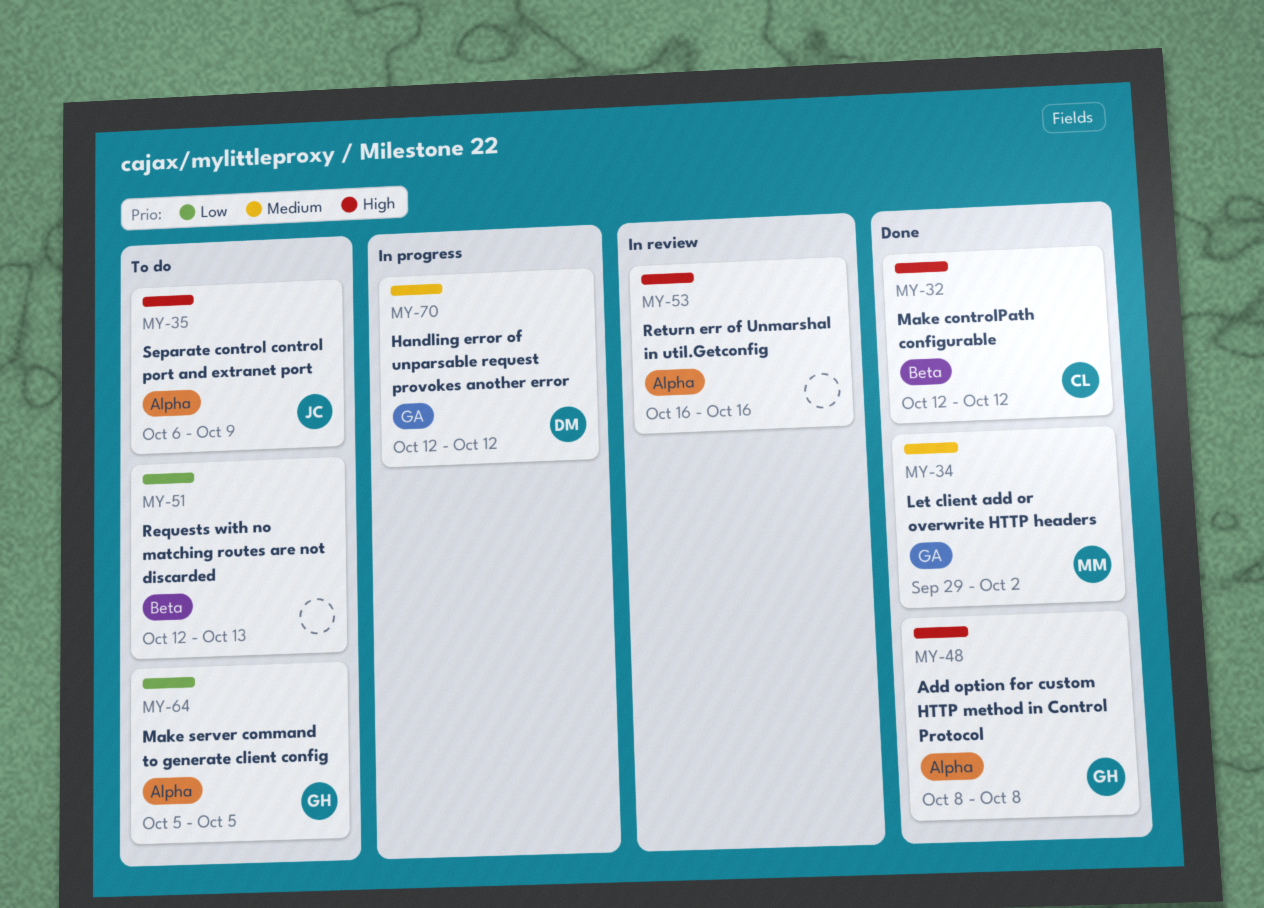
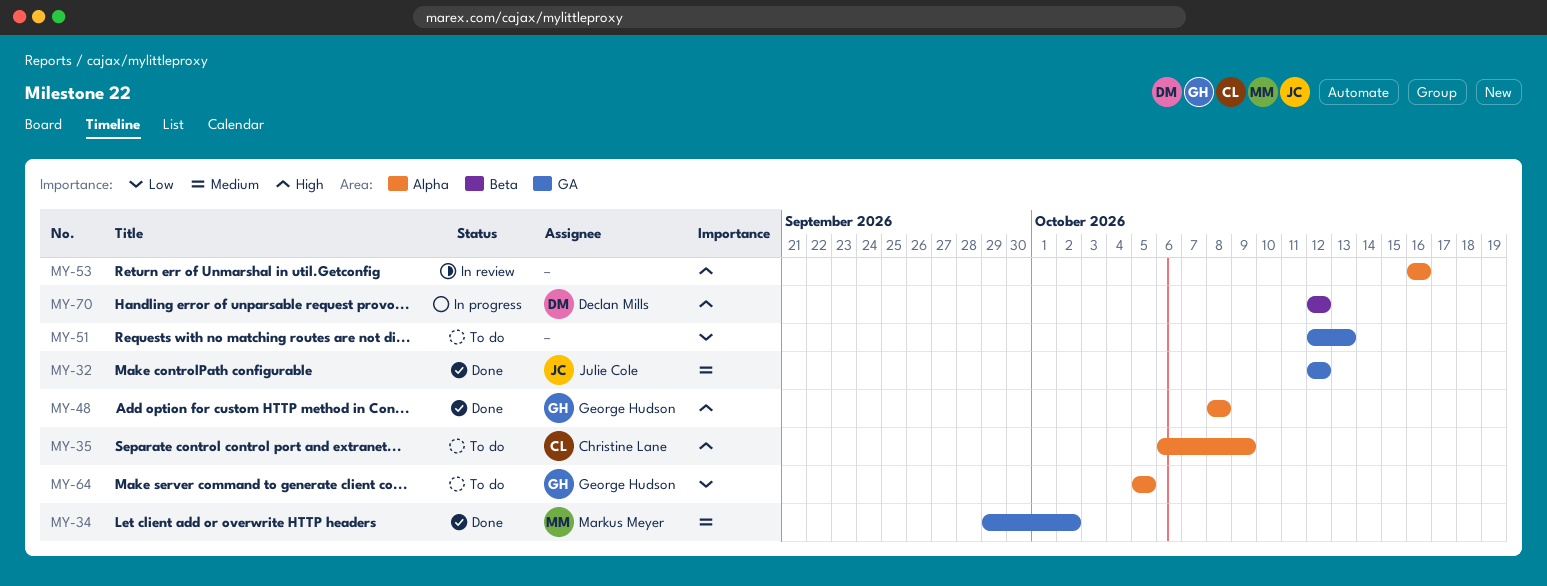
MY-32, owner: Christine Lane -> Julie Cole
MY-32, priority: High -> Medium
MY-32, label: Beta -> GA
MY-35, owner: Julie Cole -> Christine Lane
MY-51, label: Beta -> GA
MY-70, priority: Medium -> High
MY-70, label: GA -> Beta

